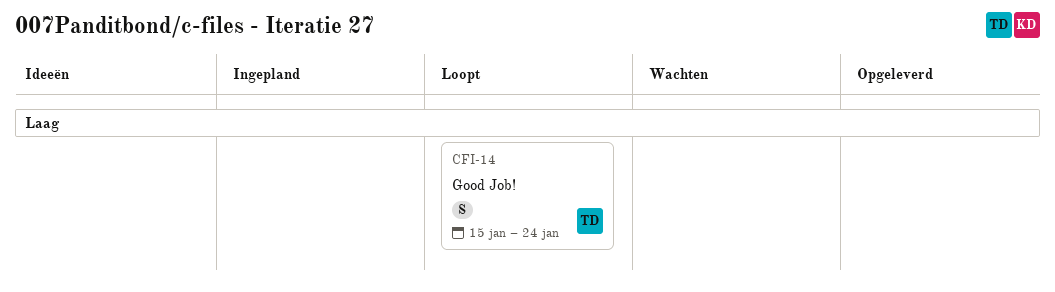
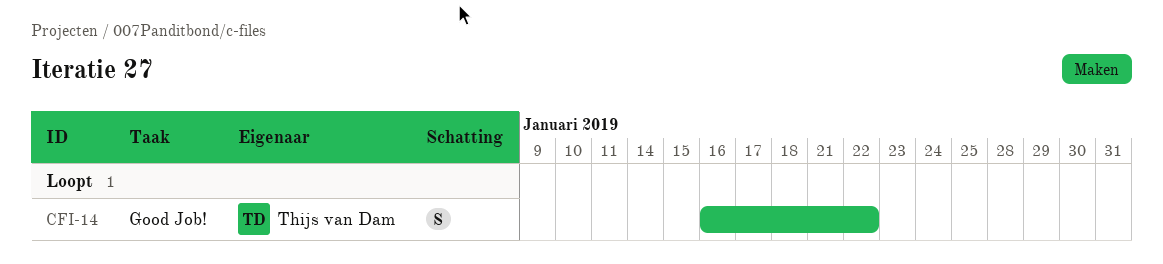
CFI-14, start: Jan 15 -> Jan 16
CFI-14, due: Jan 24 -> Jan 22

